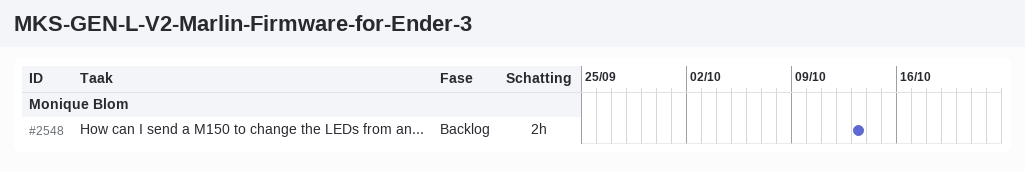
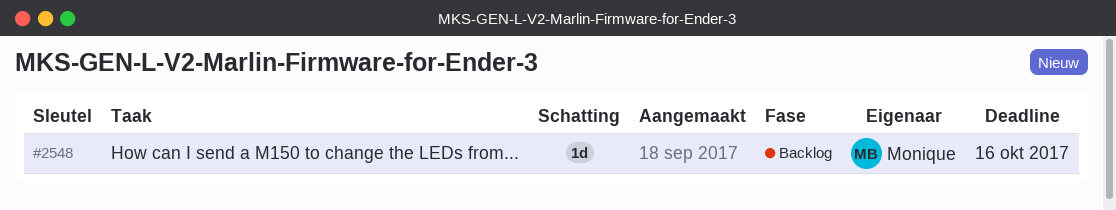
#2548, estimate: 2h -> 1d
#2548, due: Oct 13 -> Oct 16

